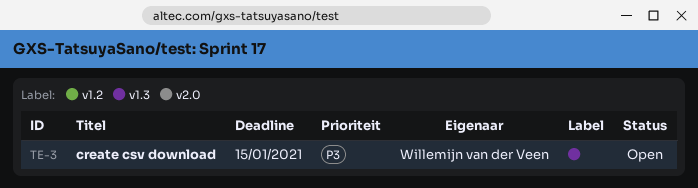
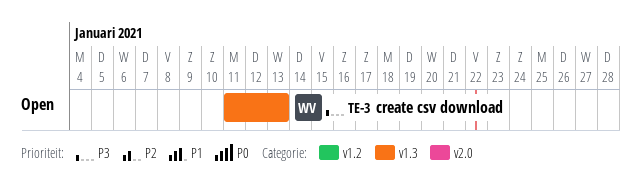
TE-3, due: Jan 15 -> Jan 13

